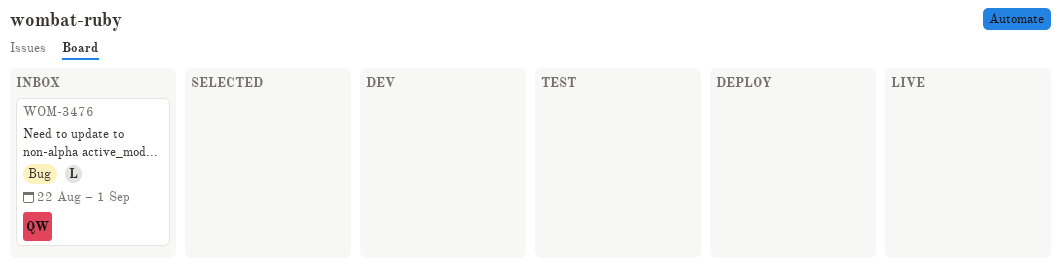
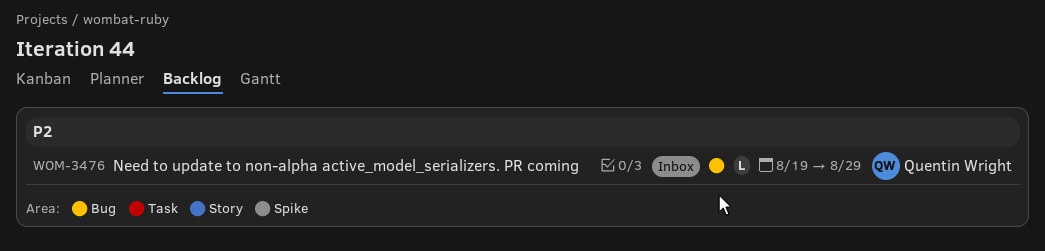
WOM-3476, start: Aug 22 -> Aug 19
WOM-3476, due: Sep 1 -> Aug 29

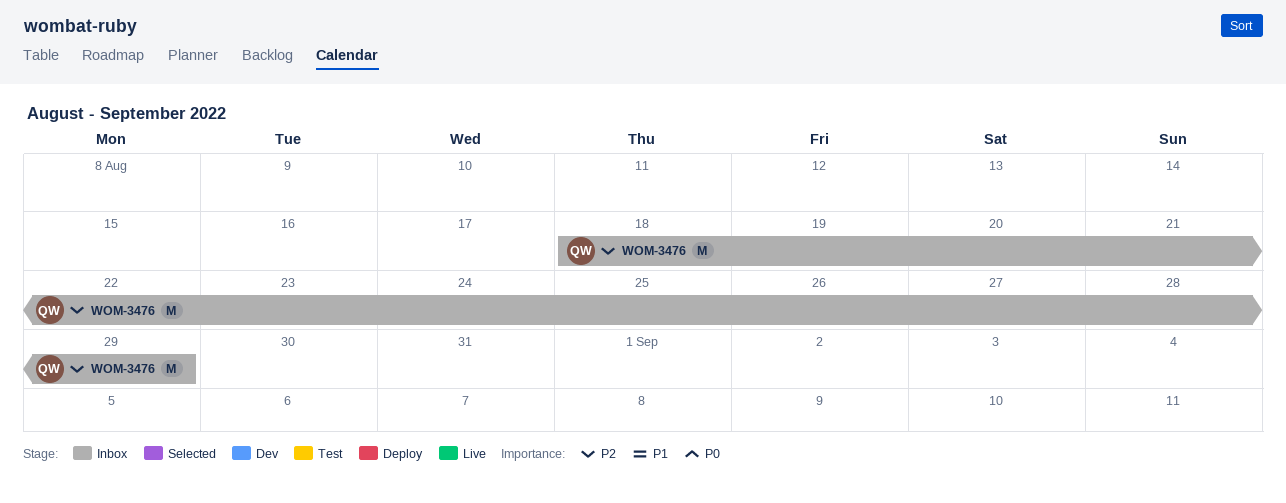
WOM-3476, estimate: L -> M
WOM-3476, start: Aug 19 -> Aug 18

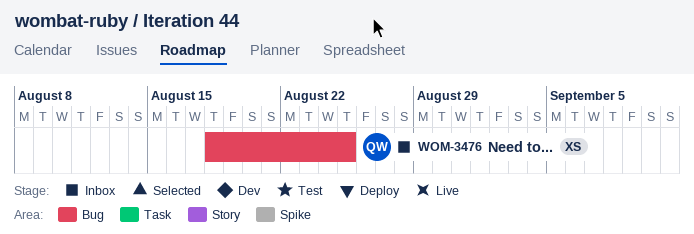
WOM-3476, estimate: M -> XS
WOM-3476, due: Aug 29 -> Aug 25

